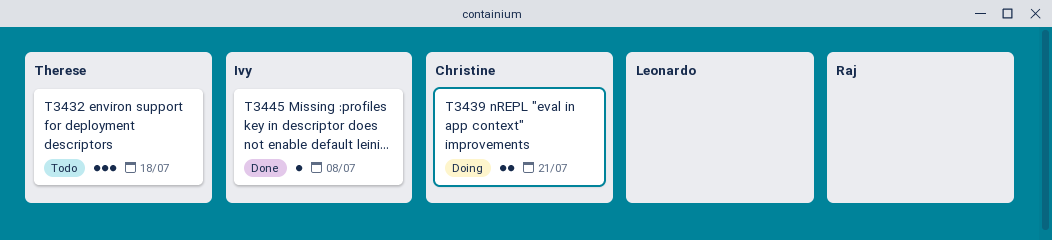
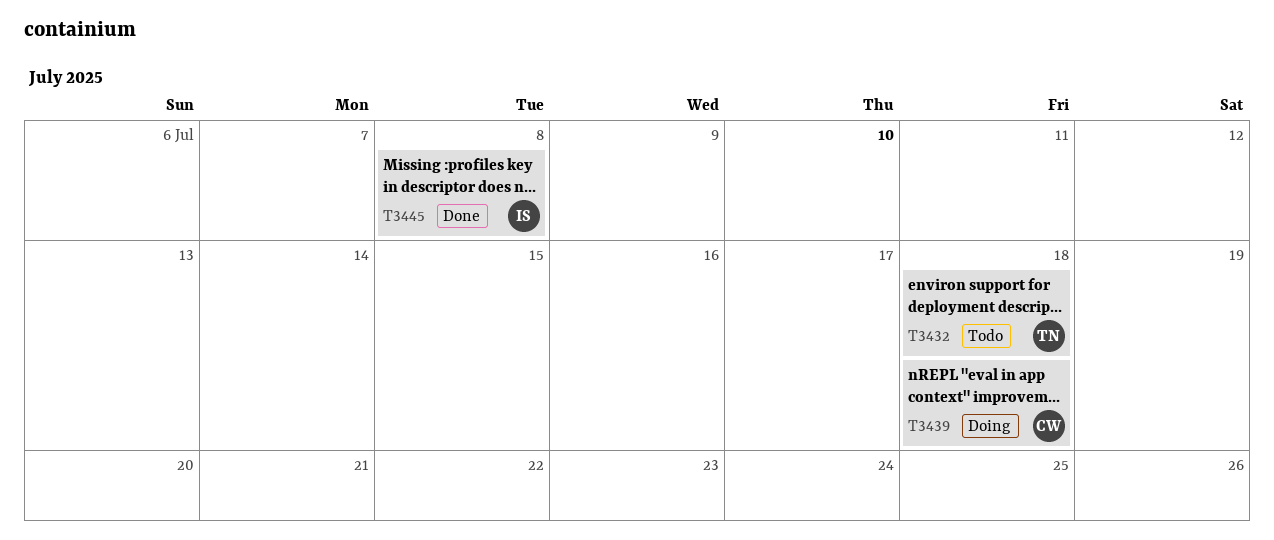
T3439, due: Jul 21 -> Jul 18

